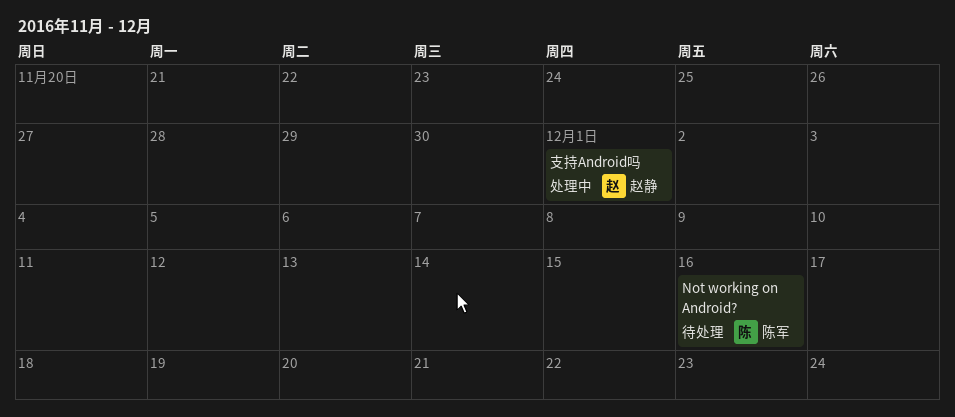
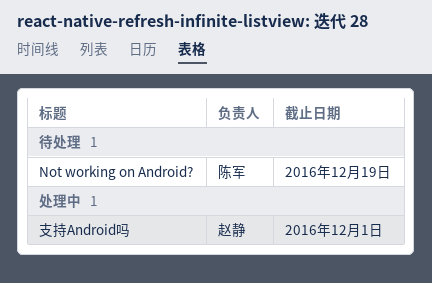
Not working on Android?, due: Dec 16 -> Dec 19

